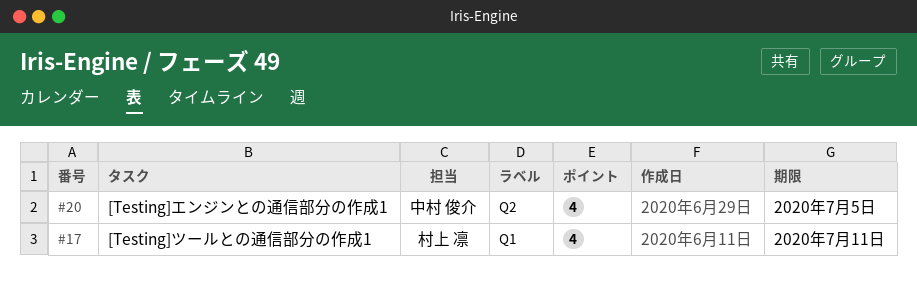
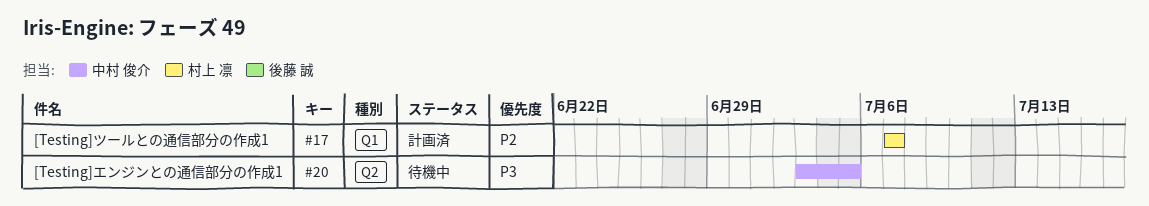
#17, due: Jul 11 -> Jul 7

